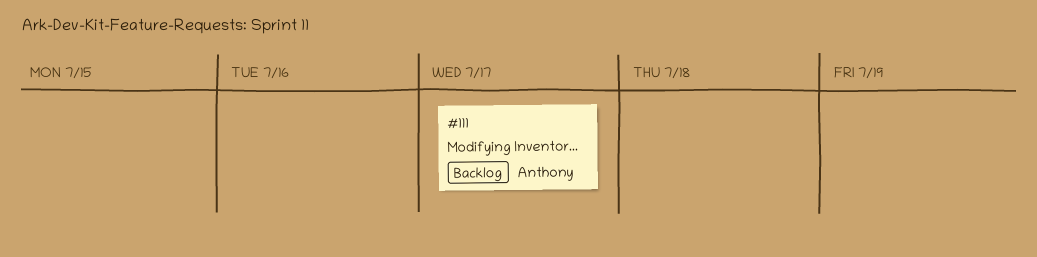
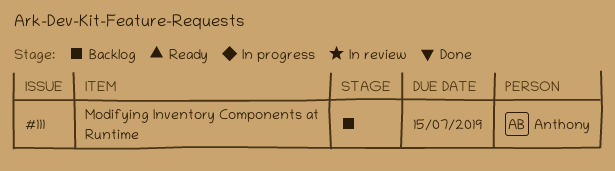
#111, due: Jul 17 -> Jul 15

